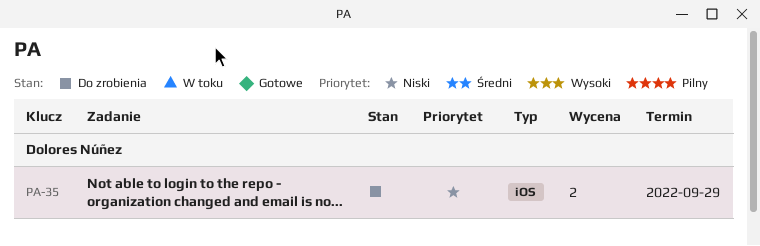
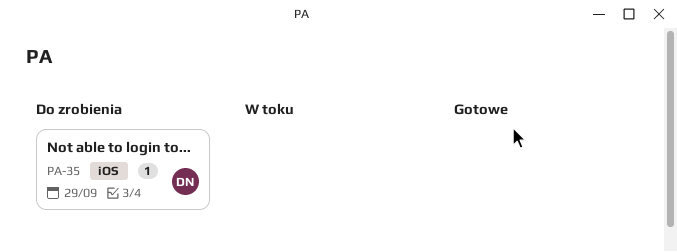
PA-35, estimate: 2 -> 1

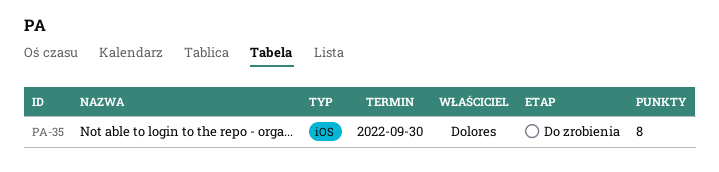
PA-35, estimate: 1 -> 8
PA-35, due: Sep 29 -> Sep 30

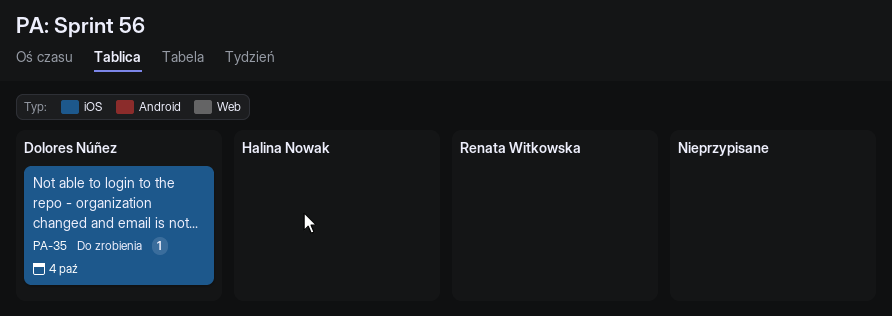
PA-35, estimate: 8 -> 1
PA-35, due: Sep 30 -> Oct 4

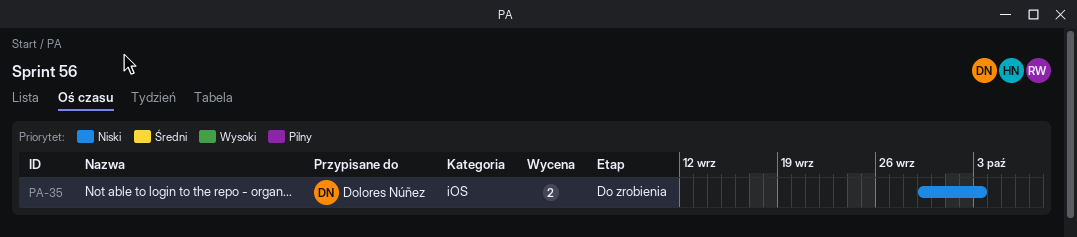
PA-35, estimate: 1 -> 2
PA-35, due: Oct 4 -> Oct 3

